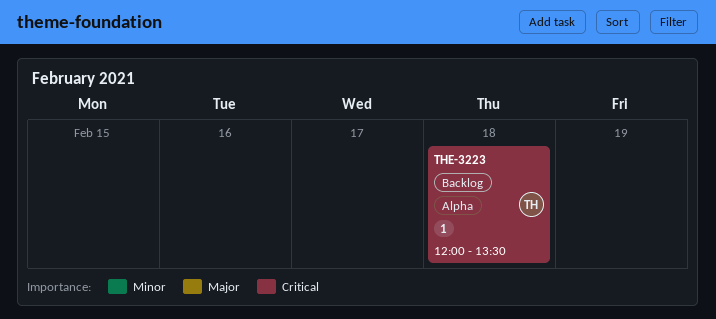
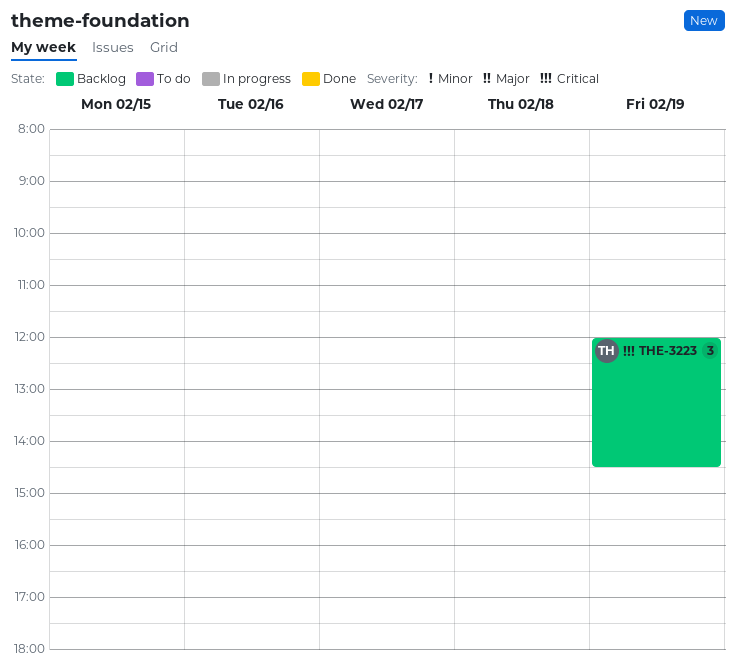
THE-3223, estimate: 1 -> 3
THE-3223, day: Feb 18 -> Feb 19
THE-3223, ends: 13:30 -> 14:30

